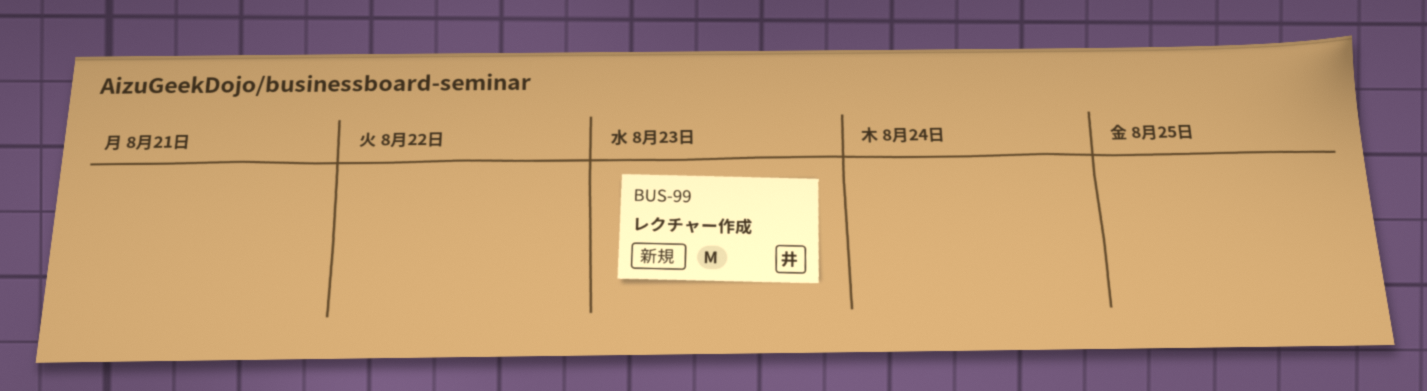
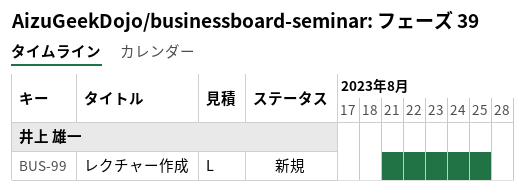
BUS-99, estimate: M -> L
BUS-99, due: Aug 23 -> Aug 25

